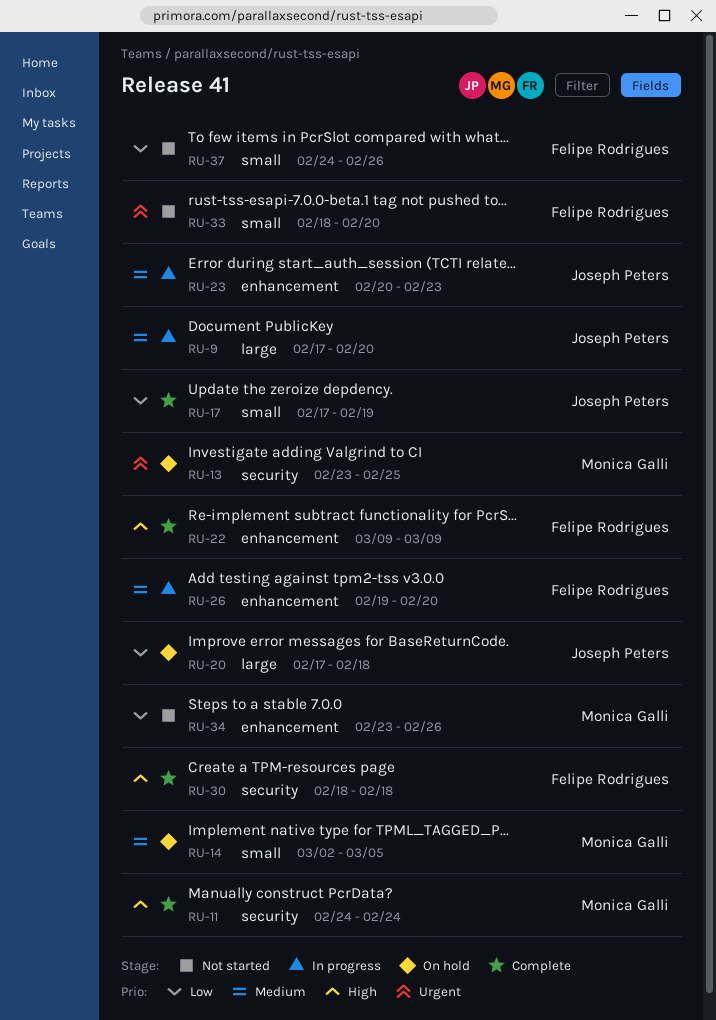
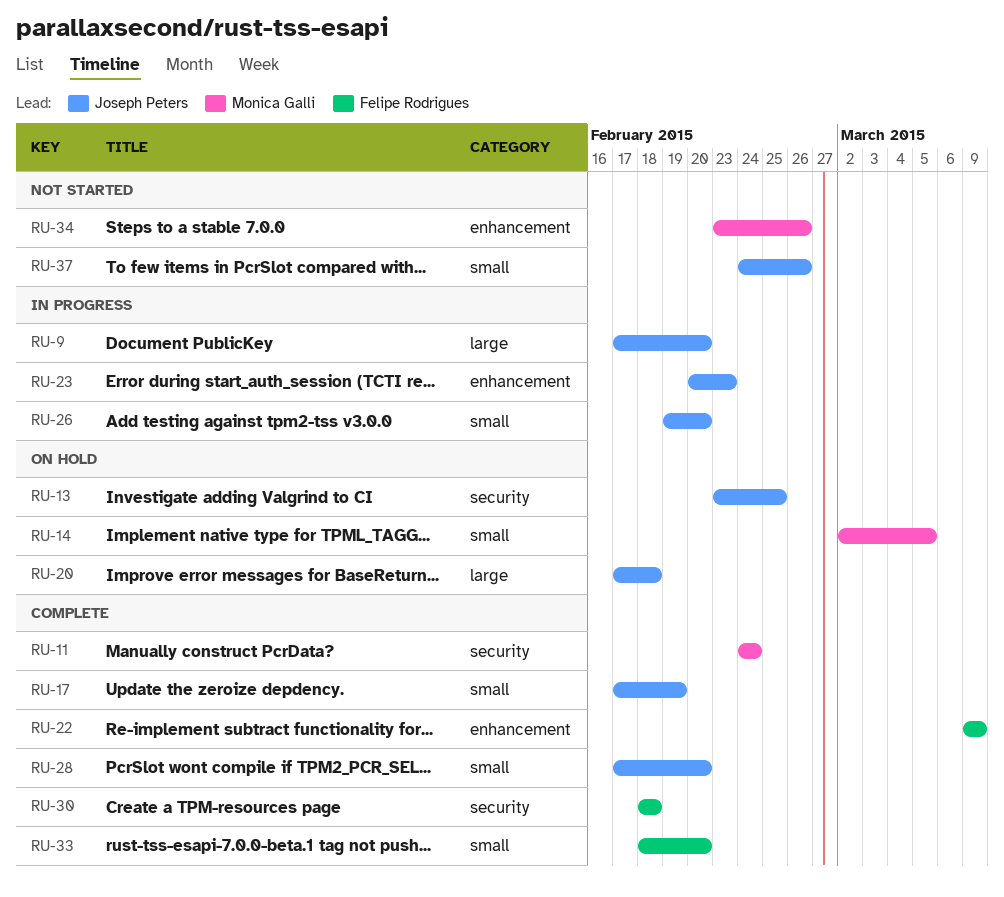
RU-13, owner: Monica Galli -> Joseph Peters
RU-26, owner: Felipe Rodrigues -> Joseph Peters
RU-26, label: enhancement -> small
RU-28: none -> present
RU-33, status: Not started -> Complete
RU-37, owner: Felipe Rodrigues -> Joseph Peters

